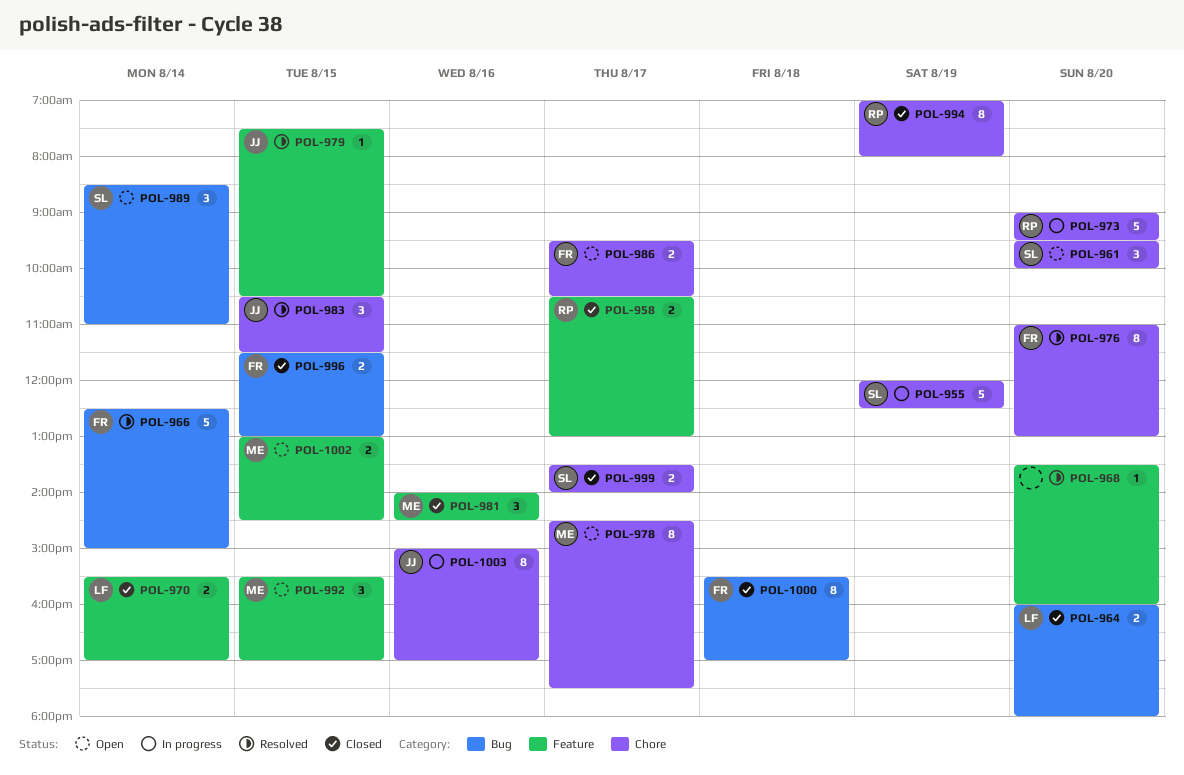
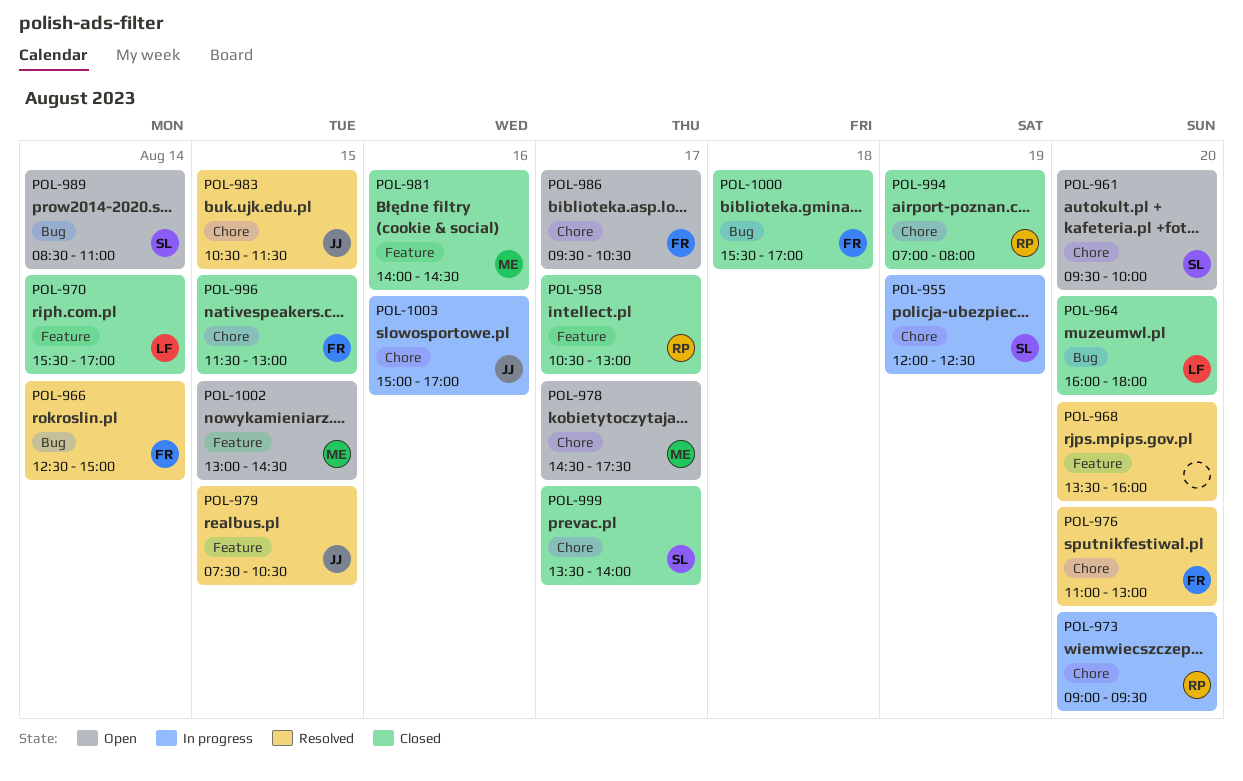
POL-992: present -> none
POL-996, label: Bug -> Chore

